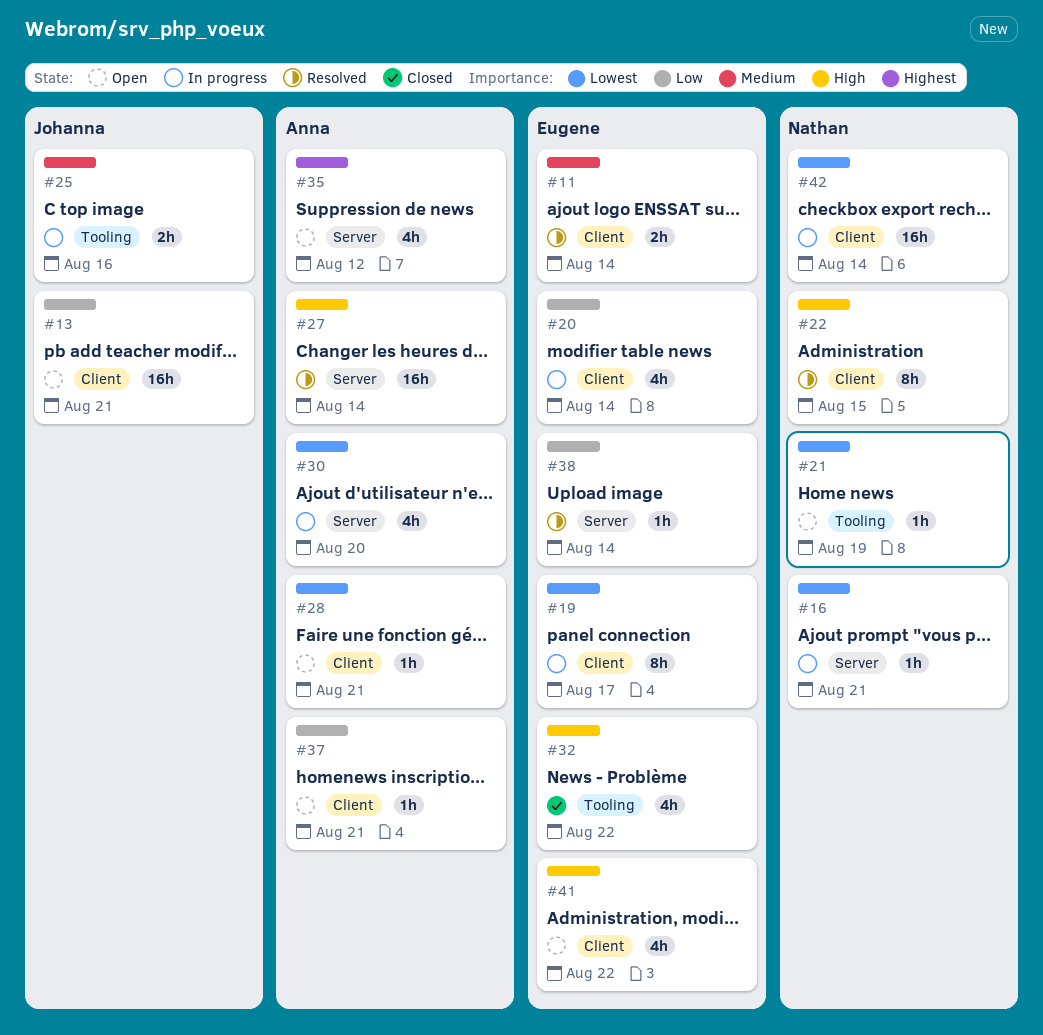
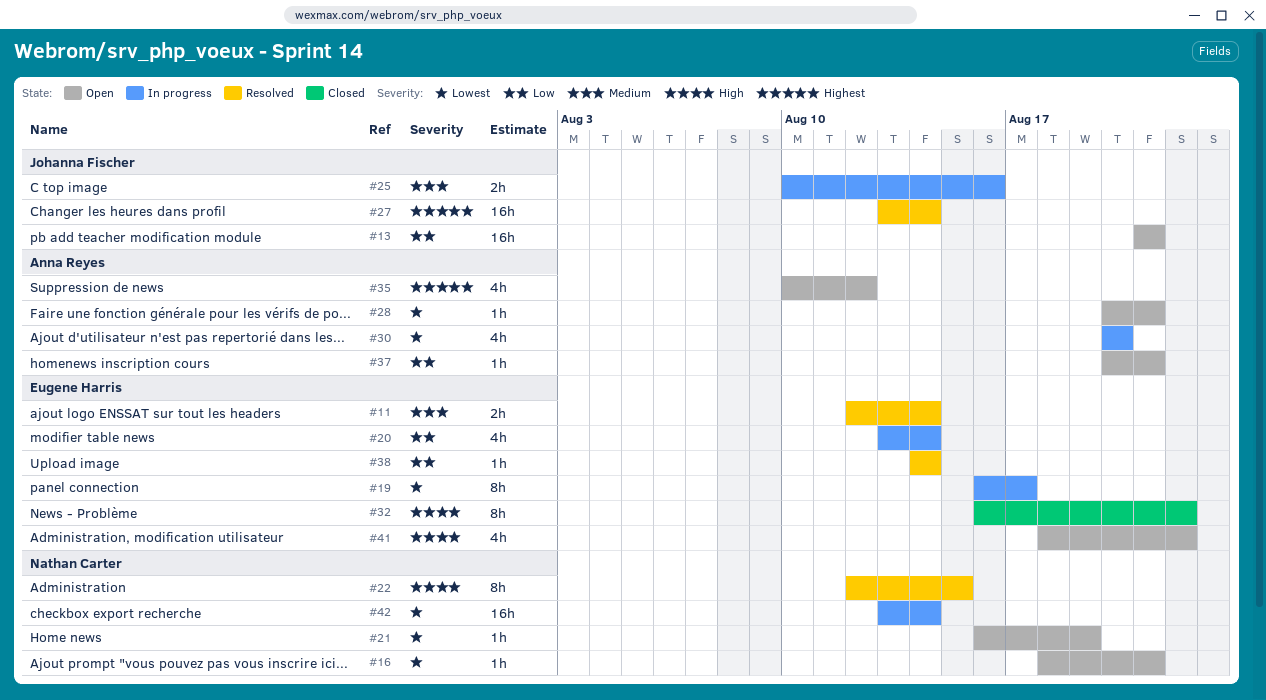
#16, status: In progress -> Open
#27, owner: Anna Reyes -> Johanna Fischer
#27, priority: High -> Highest
#32, estimate: 4h -> 8h

